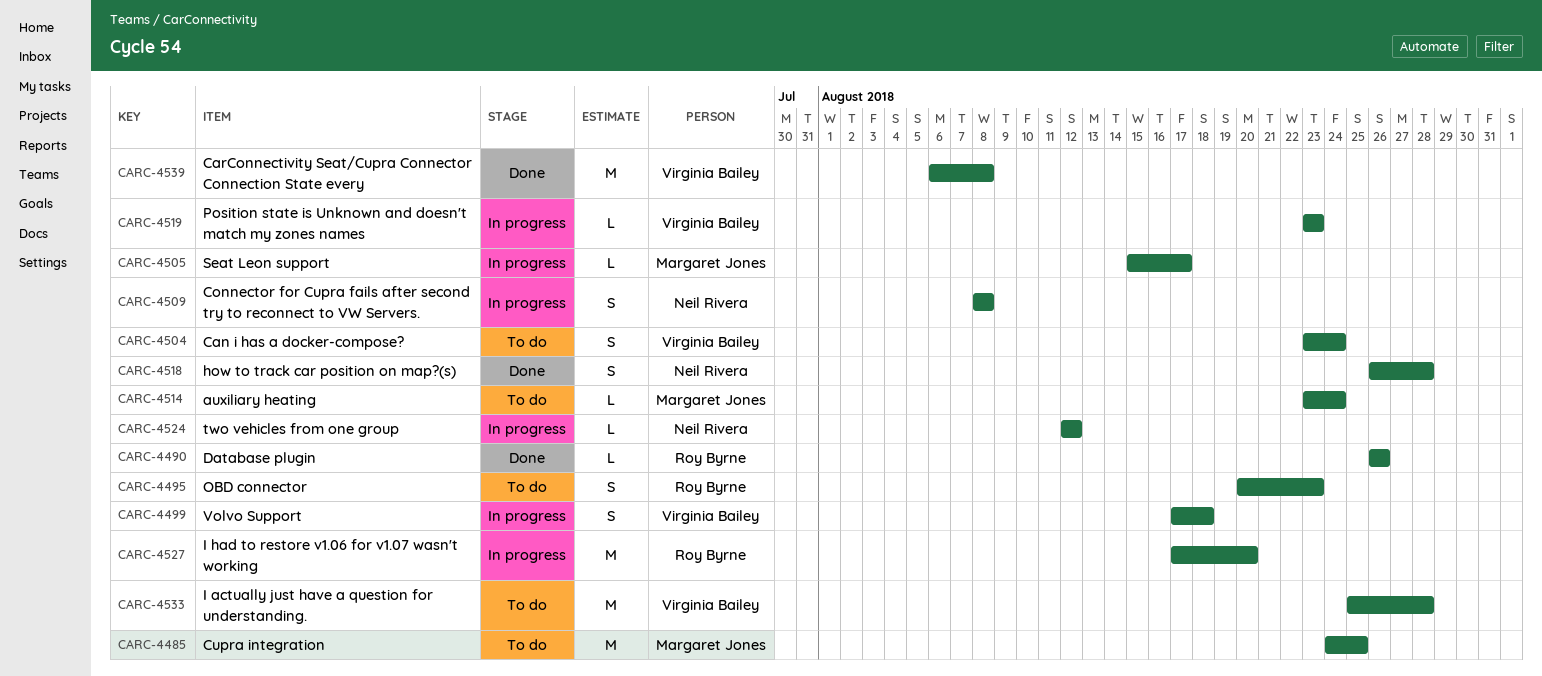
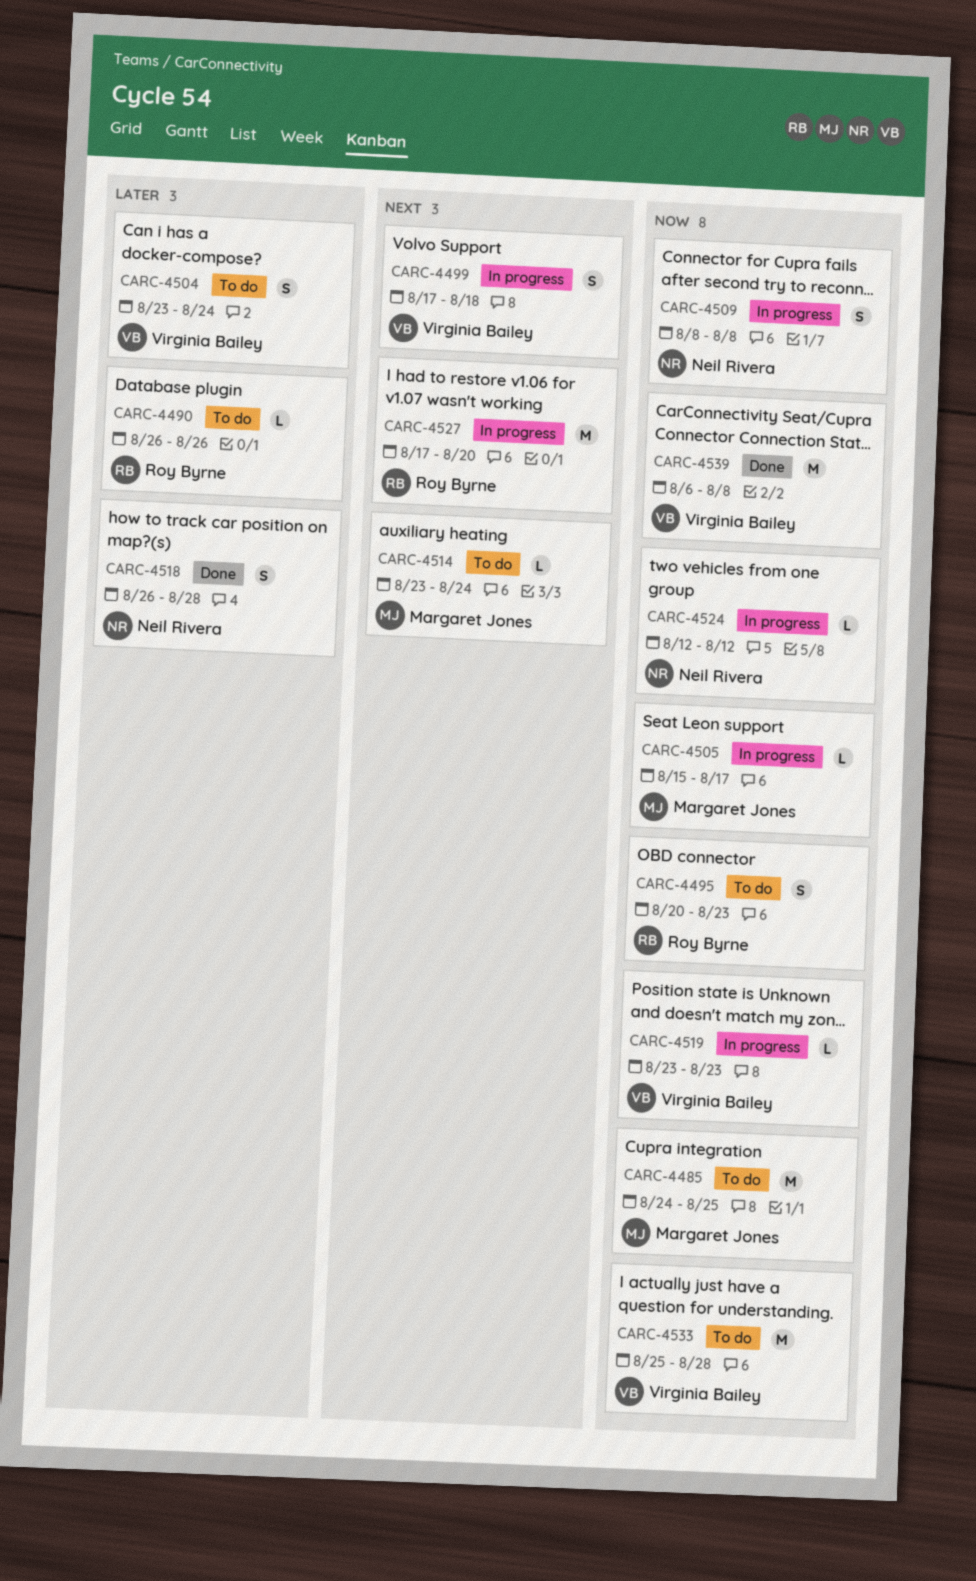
CARC-4490, status: Done -> To do

